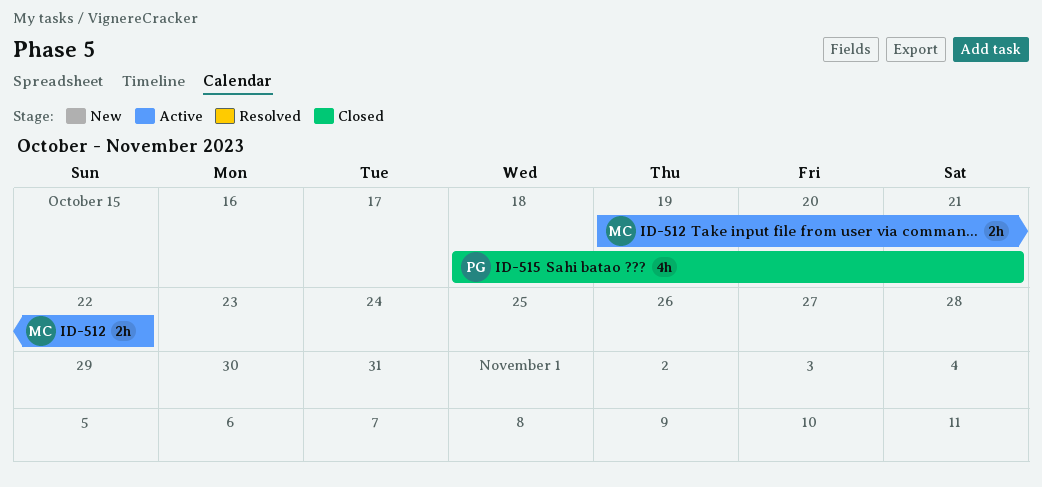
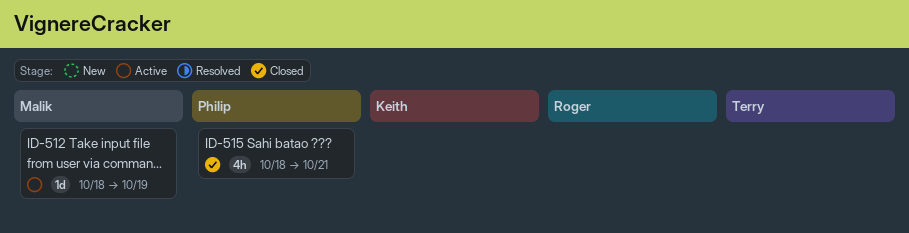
ID-512, estimate: 2h -> 1d
ID-512, start: Oct 19 -> Oct 18
ID-512, due: Oct 22 -> Oct 19

